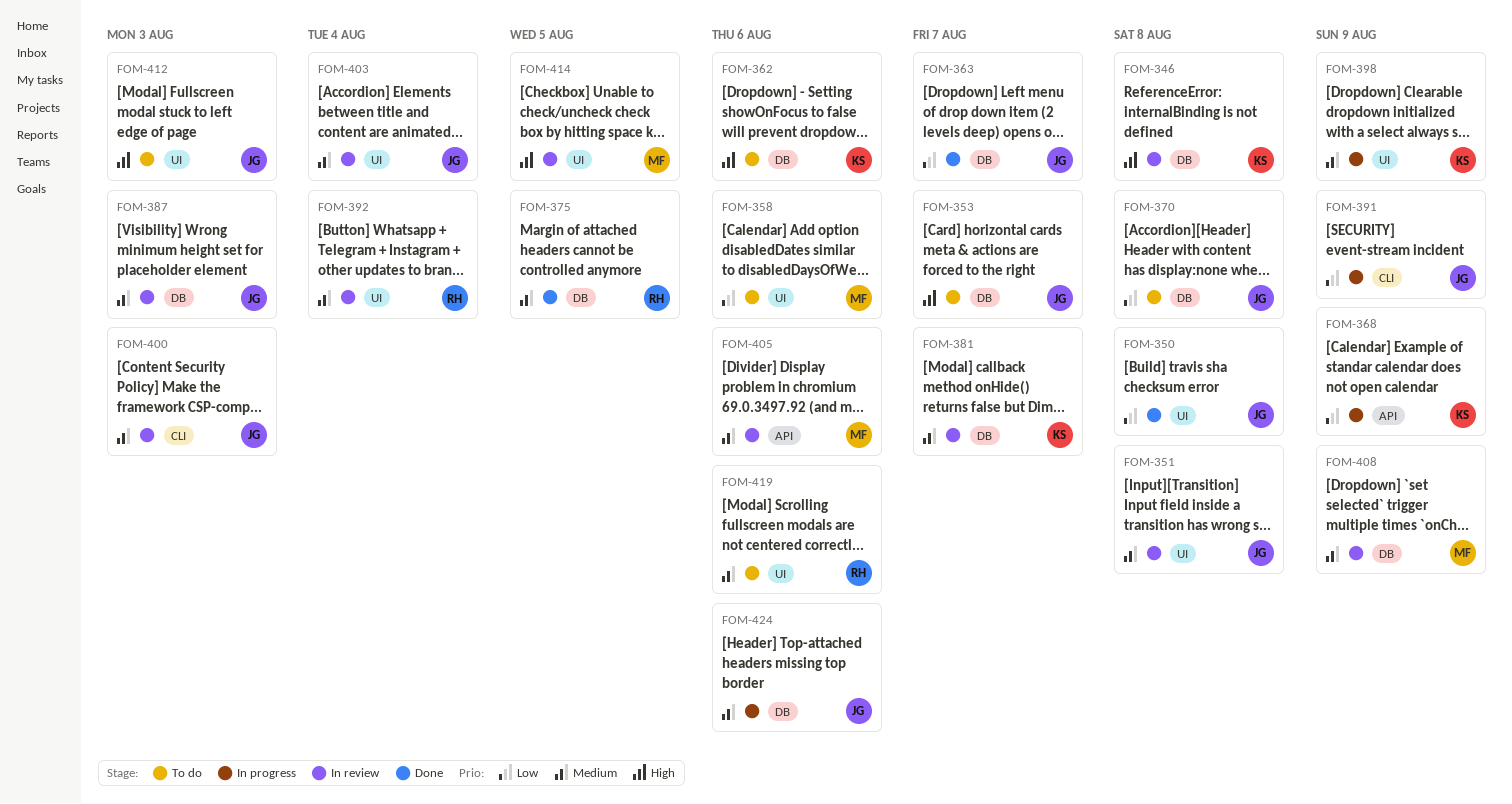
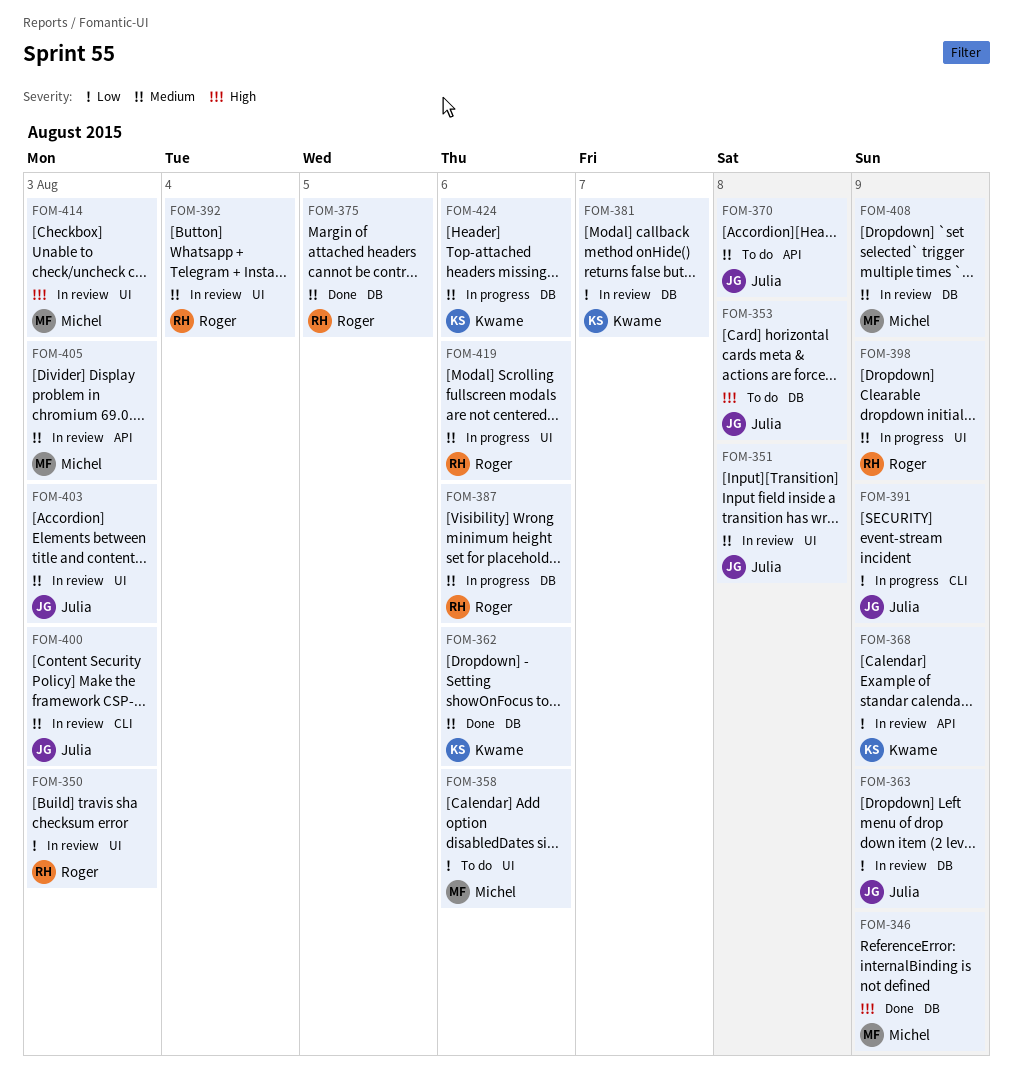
FOM-346, status: In review -> Done
FOM-346, owner: Kwame -> Michel
FOM-346, due: Aug 8 -> Aug 9
FOM-350, status: Done -> In review
FOM-350, owner: Julia -> Roger
FOM-350, due: Aug 8 -> Aug 3
FOM-353, due: Aug 7 -> Aug 8
FOM-362, status: To do -> Done
FOM-362, priority: High -> Medium
FOM-363, status: Done -> In review
FOM-363, due: Aug 7 -> Aug 9
FOM-368, status: In progress -> In review
FOM-370, priority: Low -> Medium
FOM-370, label: DB -> API
FOM-381, priority: Medium -> Low
FOM-387, status: In review -> In progress
FOM-387, owner: Julia -> Roger
FOM-387, due: Aug 3 -> Aug 6
FOM-398, owner: Kwame -> Roger
FOM-403, due: Aug 4 -> Aug 3
FOM-405, due: Aug 6 -> Aug 3
FOM-412: present -> none
FOM-414, due: Aug 5 -> Aug 3
FOM-419, status: To do -> In progress
FOM-424, owner: Julia -> Kwame

